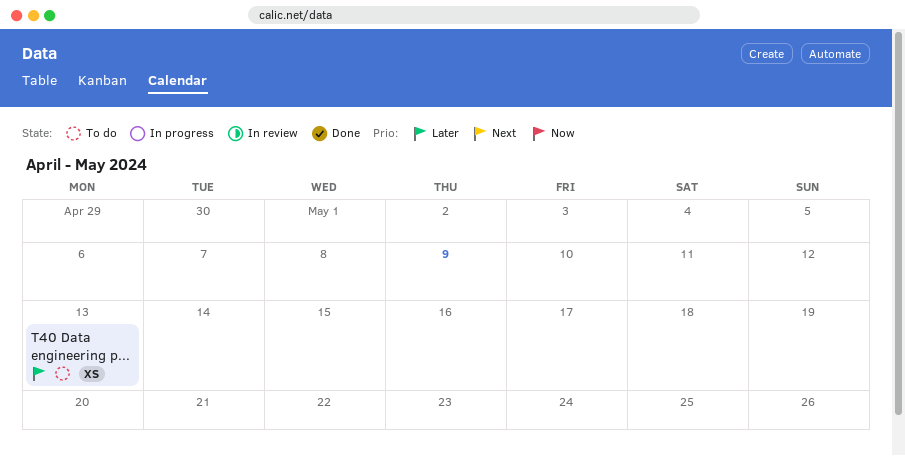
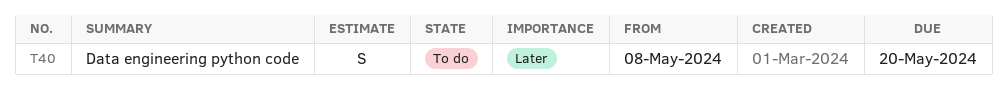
T40, estimate: XS -> S
T40, due: May 13 -> May 20

